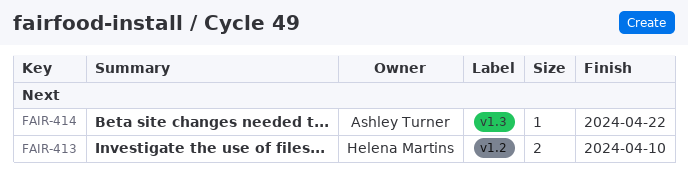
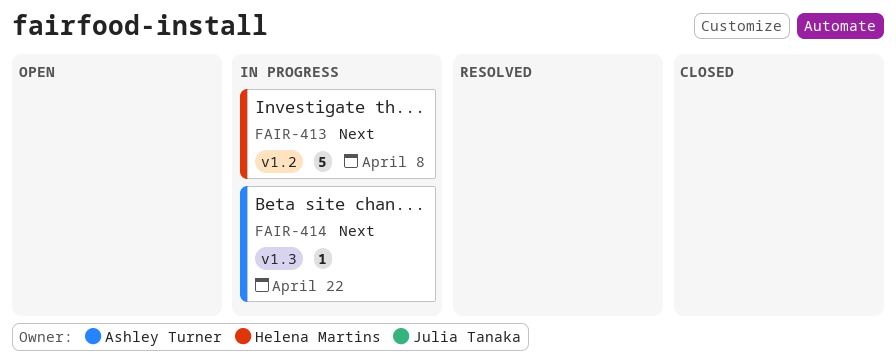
FAIR-413, estimate: 2 -> 5
FAIR-413, due: Apr 10 -> Apr 8

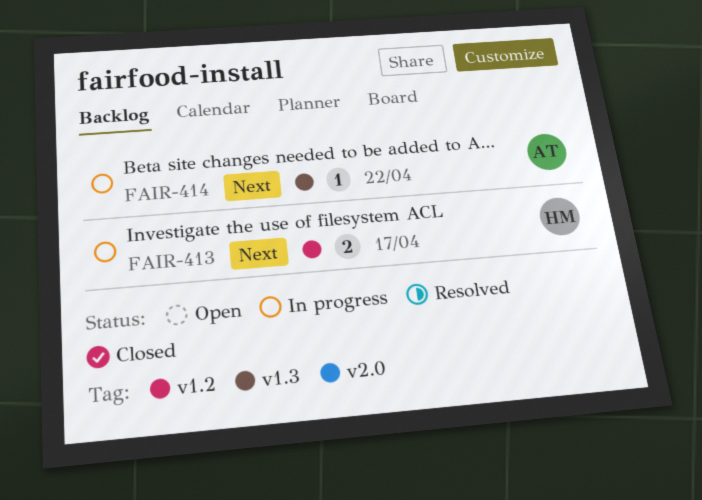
FAIR-413, estimate: 5 -> 2
FAIR-413, due: Apr 8 -> Apr 17

